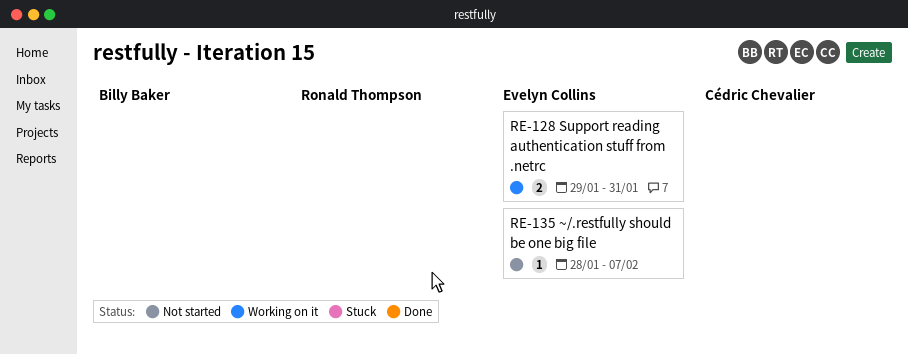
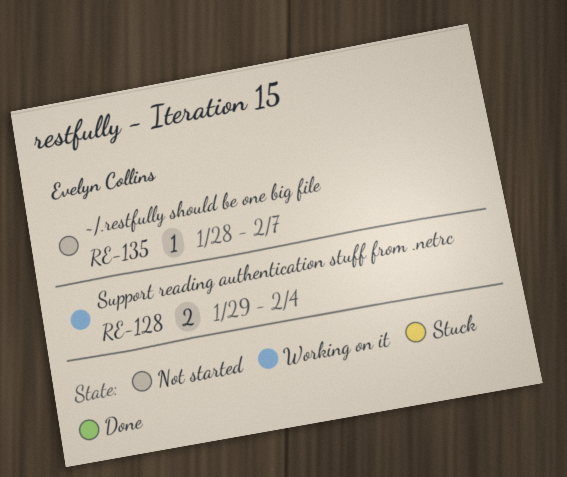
RE-128, due: Jan 31 -> Feb 4

